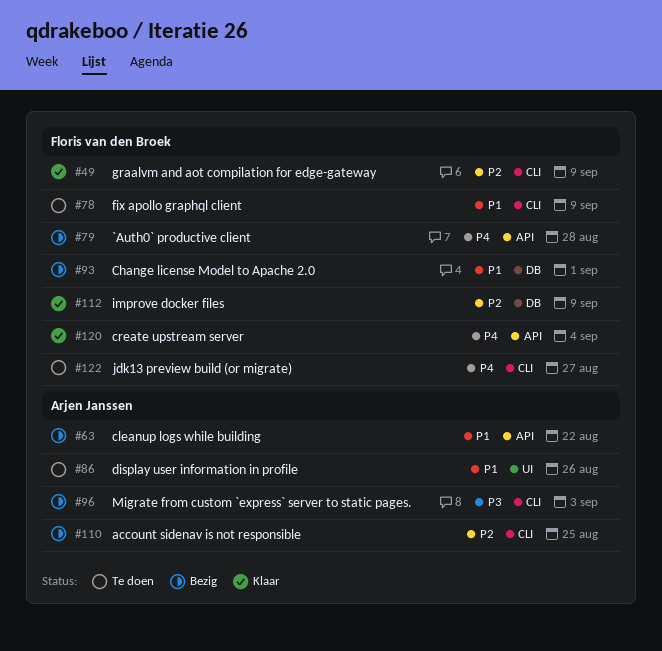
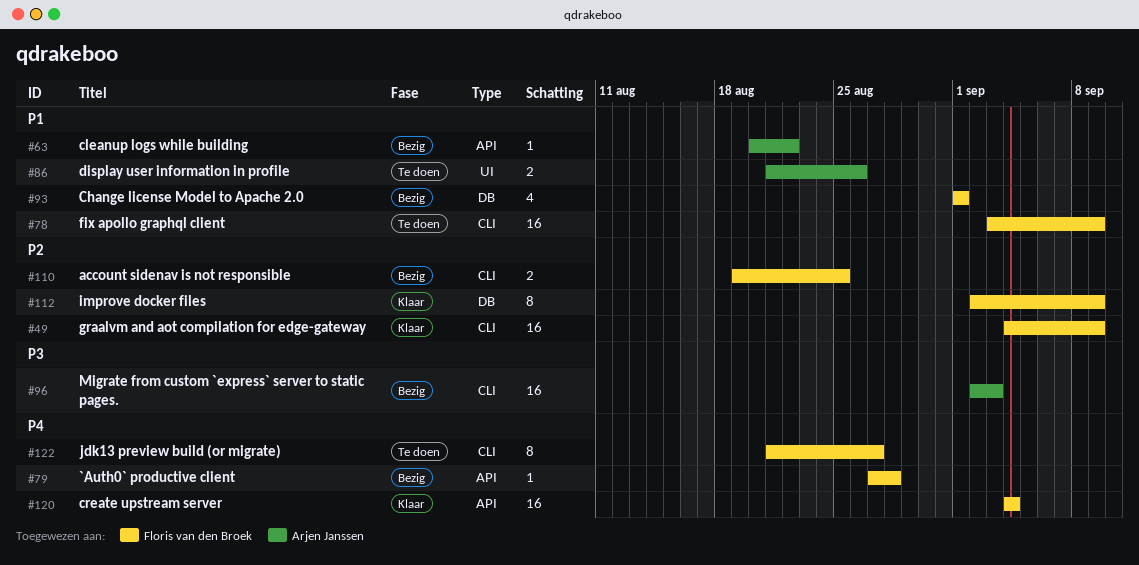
#110, owner: Arjen Janssen -> Floris van den Broek

